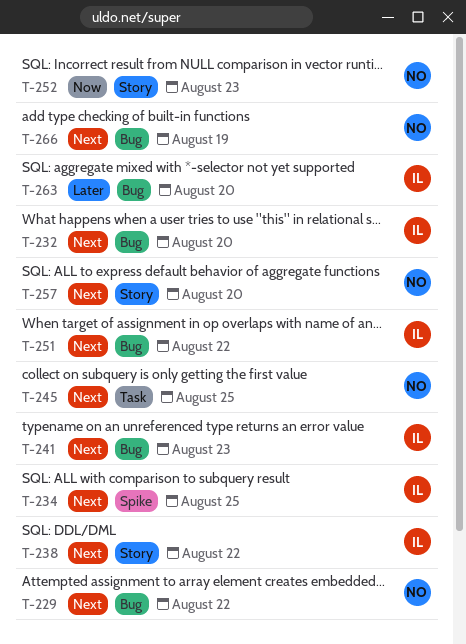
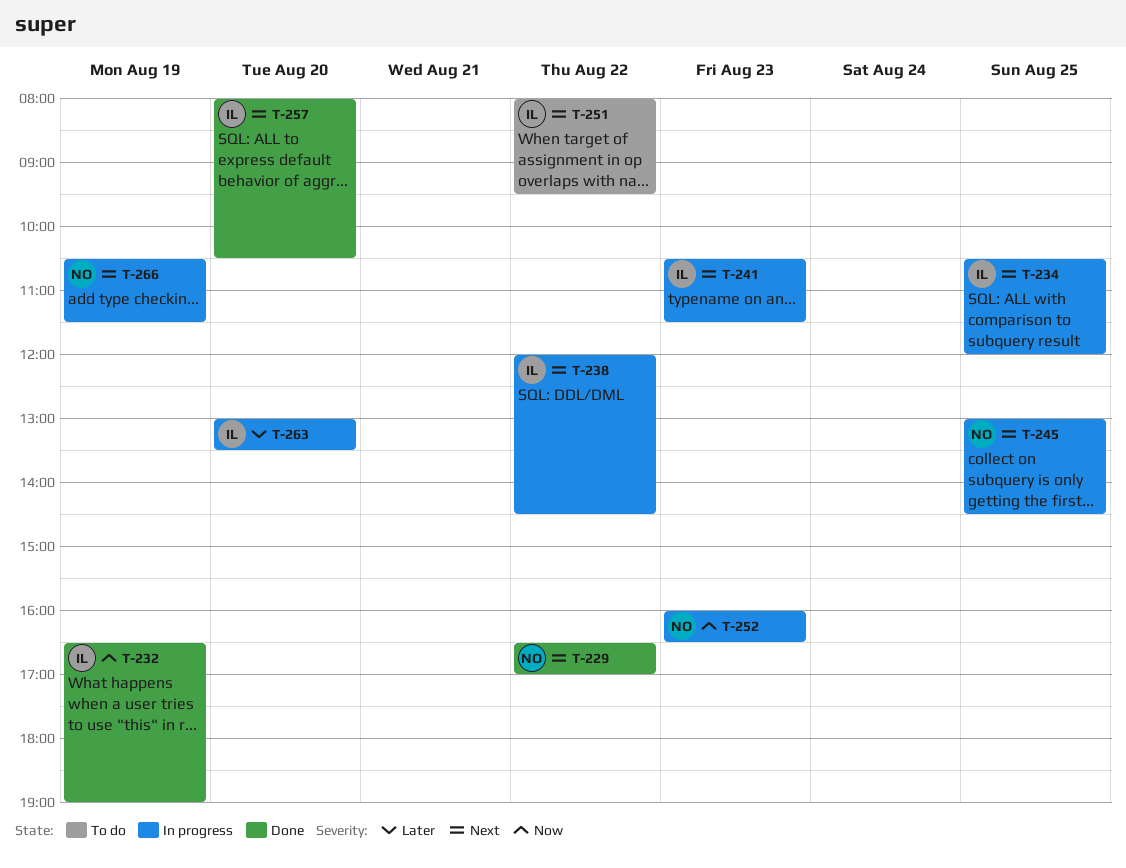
T-232, priority: Next -> Now
T-232, day: Aug 20 -> Aug 19
T-257, owner: NO -> IL

